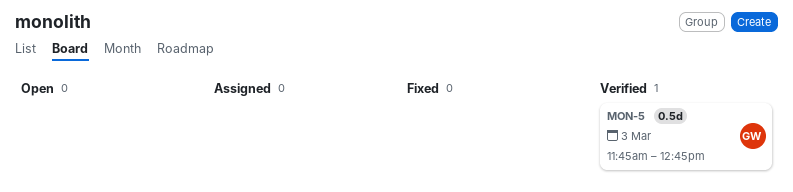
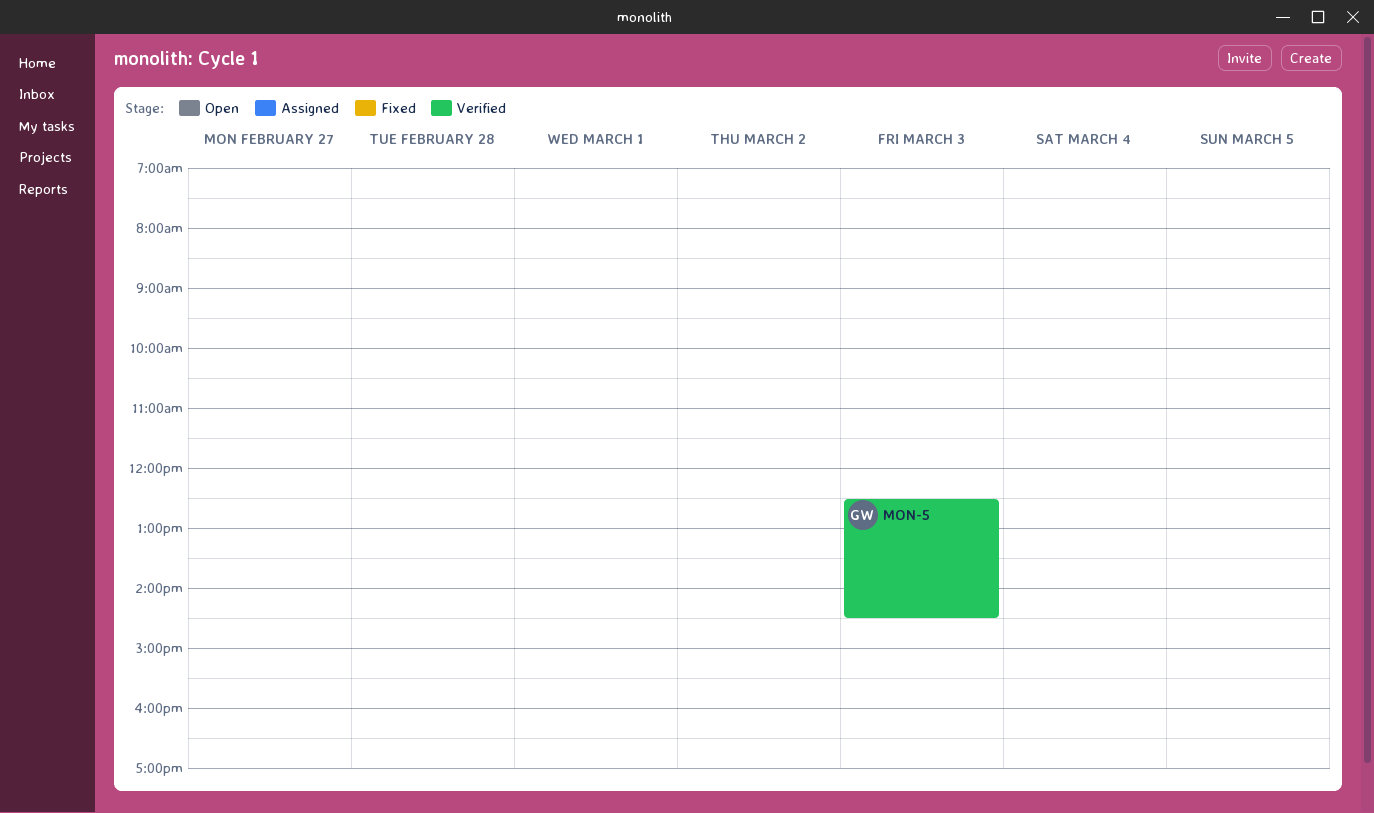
MON-5, begins: 11:45 -> 12:30
MON-5, ends: 12:45 -> 14:30

